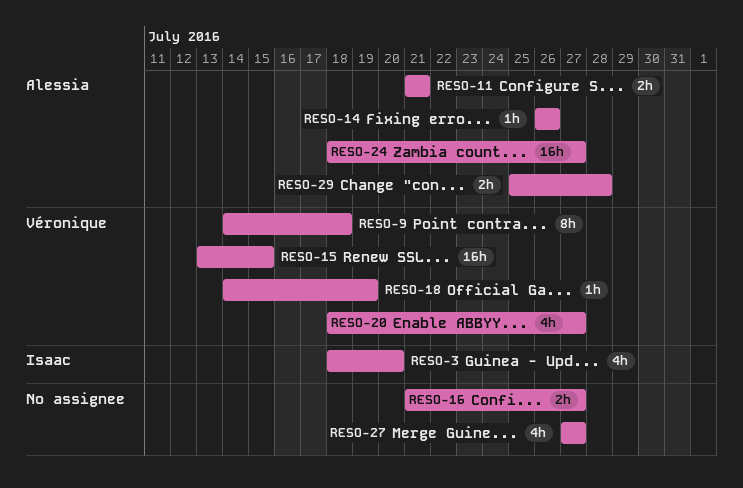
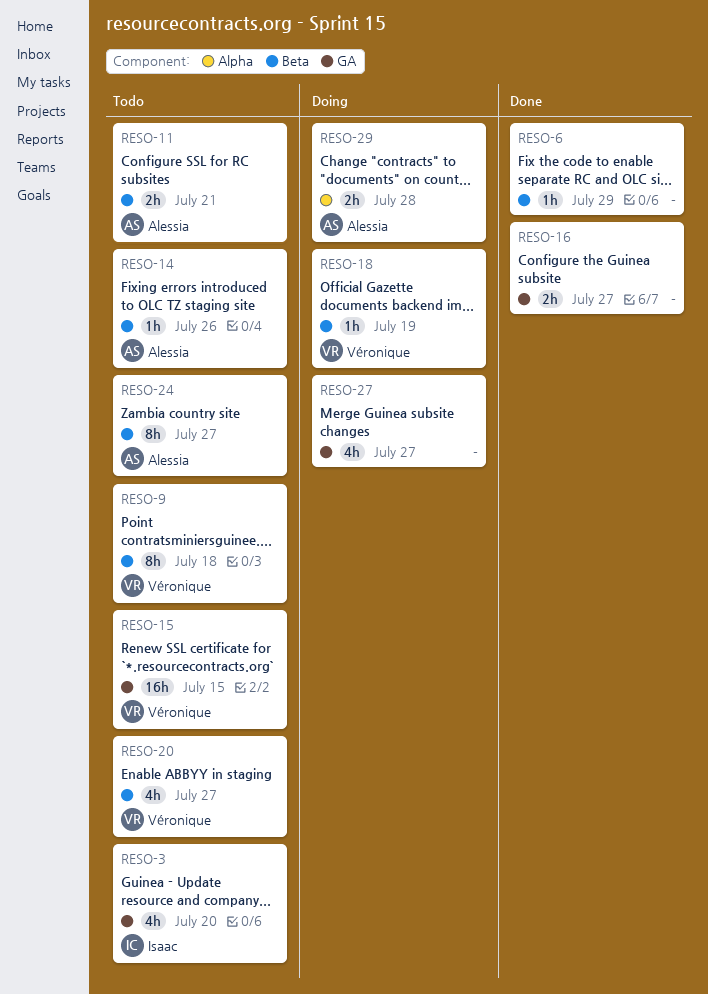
RESO-6: none -> present
RESO-24, estimate: 16h -> 8h

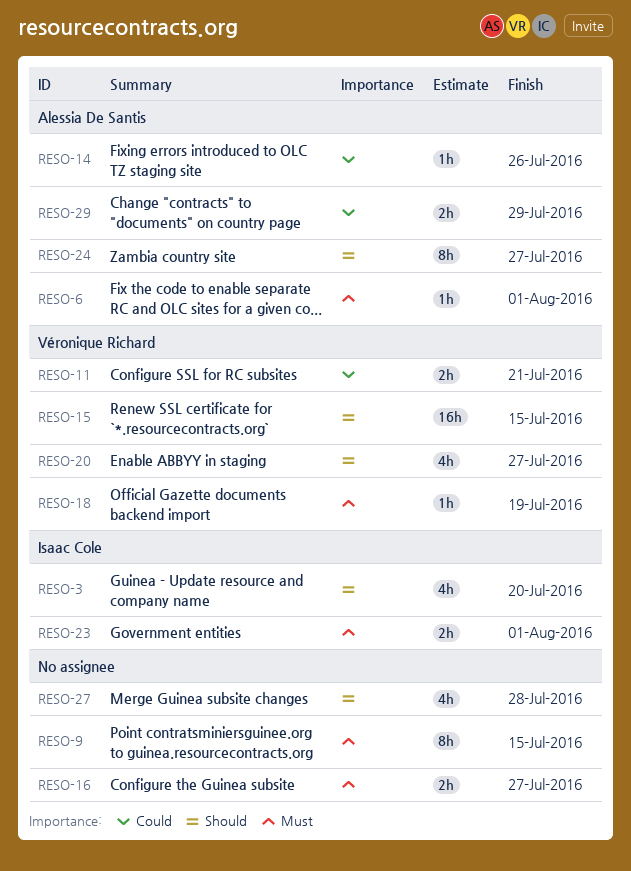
RESO-6, owner: none -> Alessia De Santis
RESO-6, due: Jul 29 -> Aug 1
RESO-9, owner: Véronique Richard -> none
RESO-9, due: Jul 18 -> Jul 15
RESO-11, owner: Alessia De Santis -> Véronique Richard
RESO-23: none -> present
RESO-27, due: Jul 27 -> Jul 28
RESO-29, due: Jul 28 -> Jul 29

